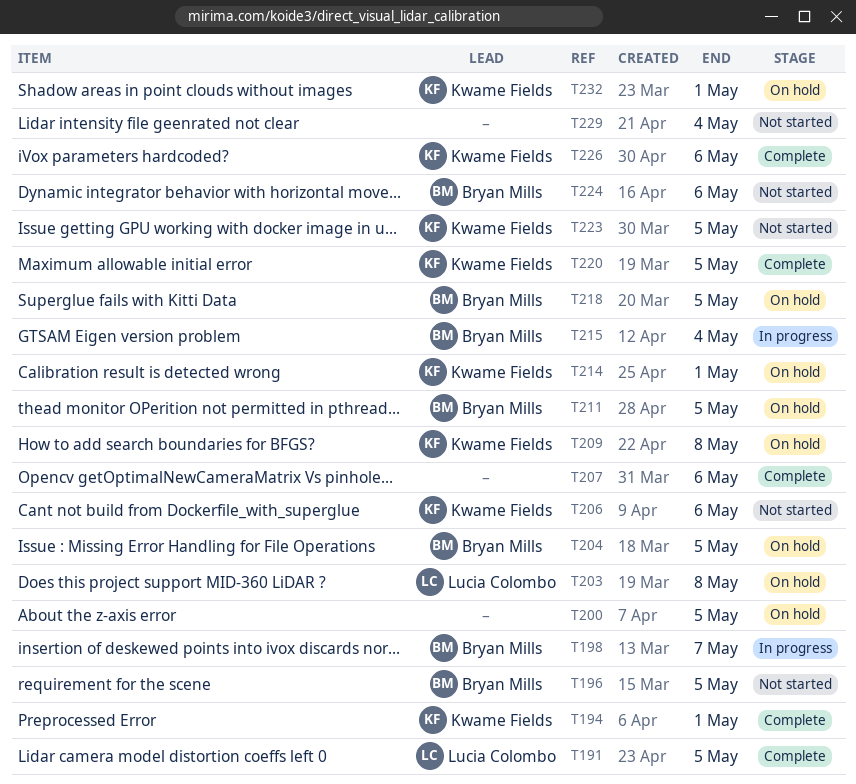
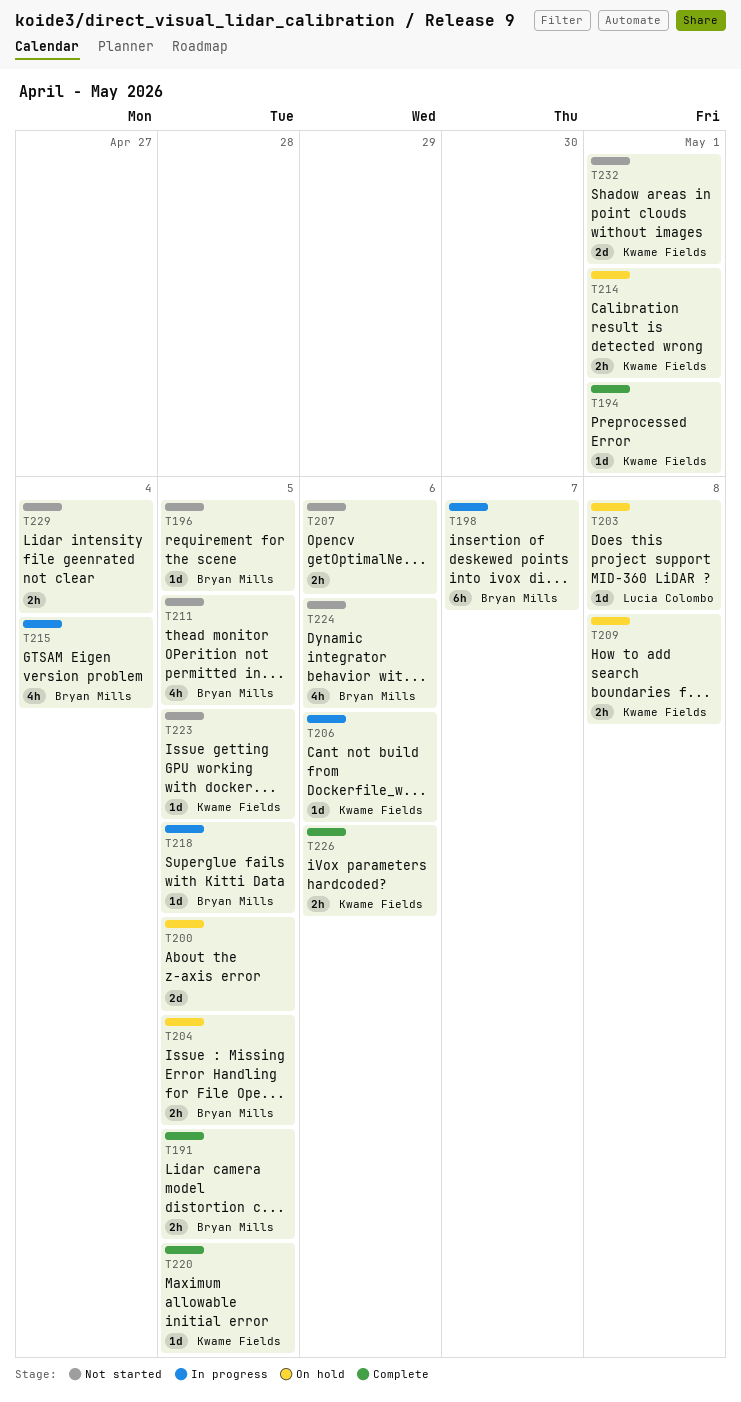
T191, owner: Lucia Colombo -> Bryan Mills
T206, status: Not started -> In progress
T207, status: Complete -> Not started
T211, status: On hold -> Not started
T218, status: On hold -> In progress
T232, status: On hold -> Not started

